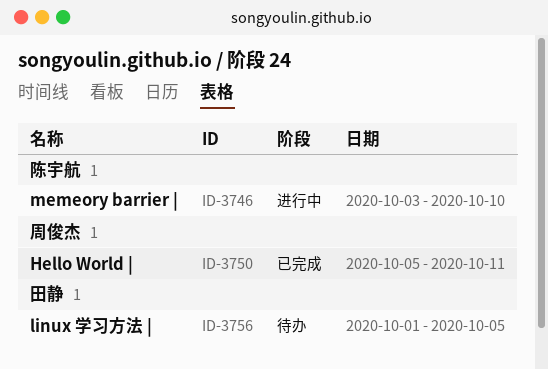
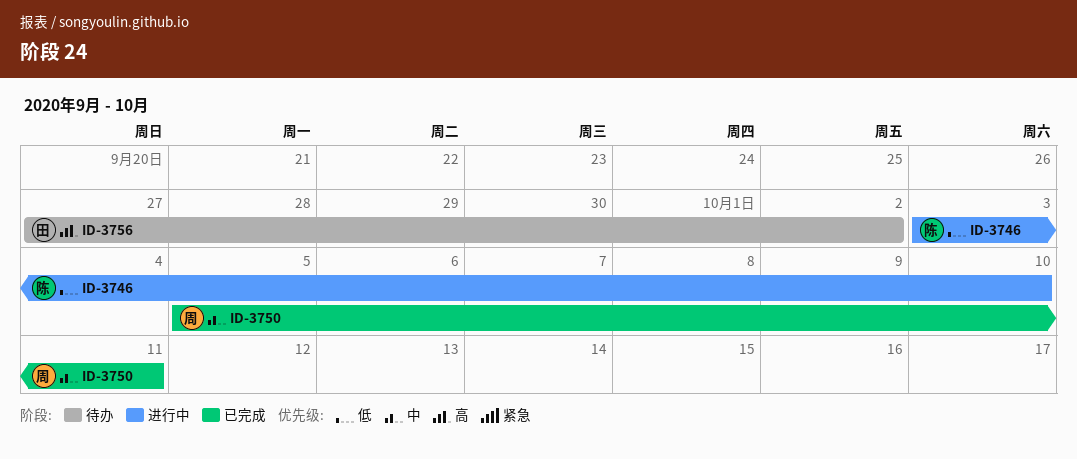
ID-3756, start: Oct 1 -> Sep 27
ID-3756, due: Oct 5 -> Oct 2

